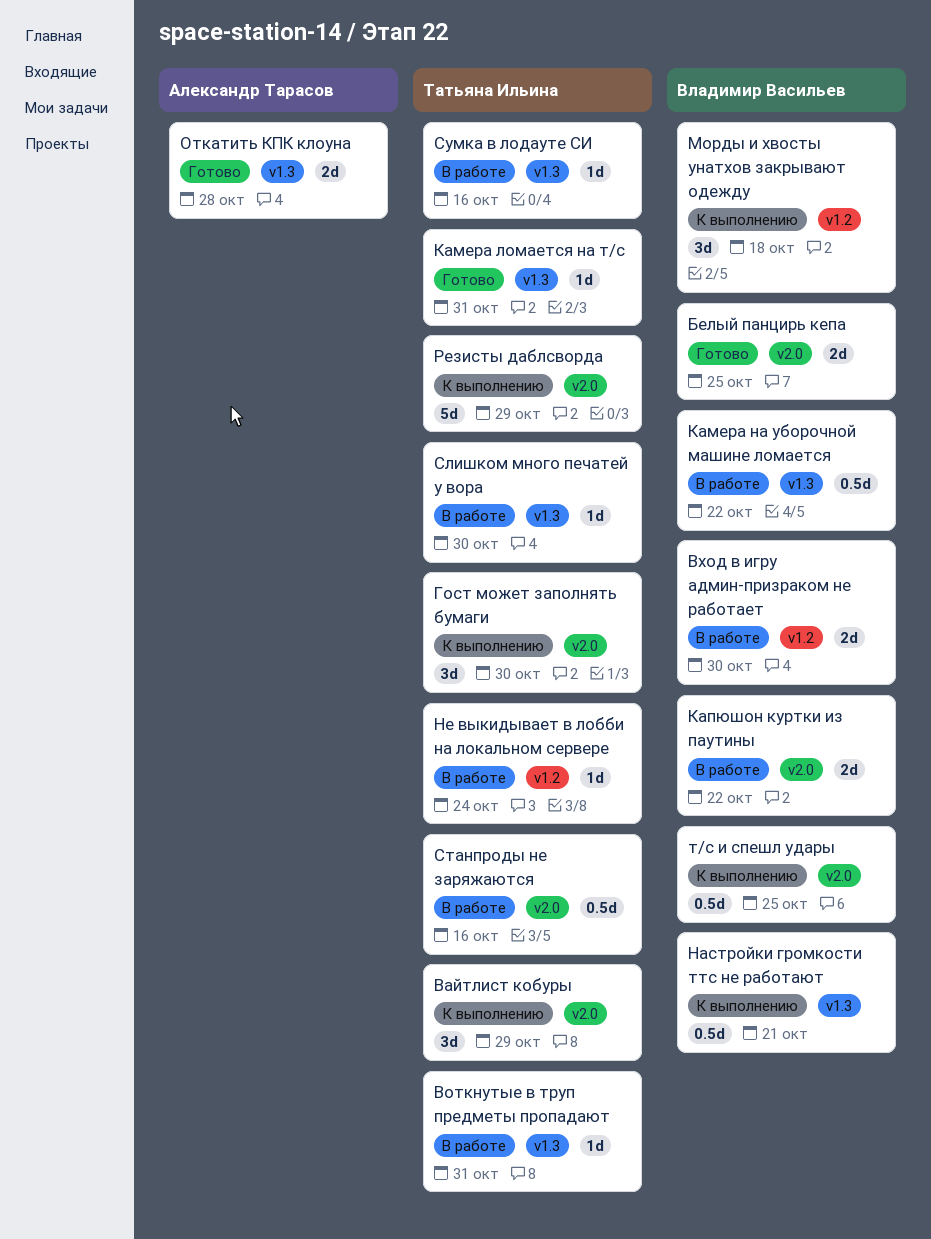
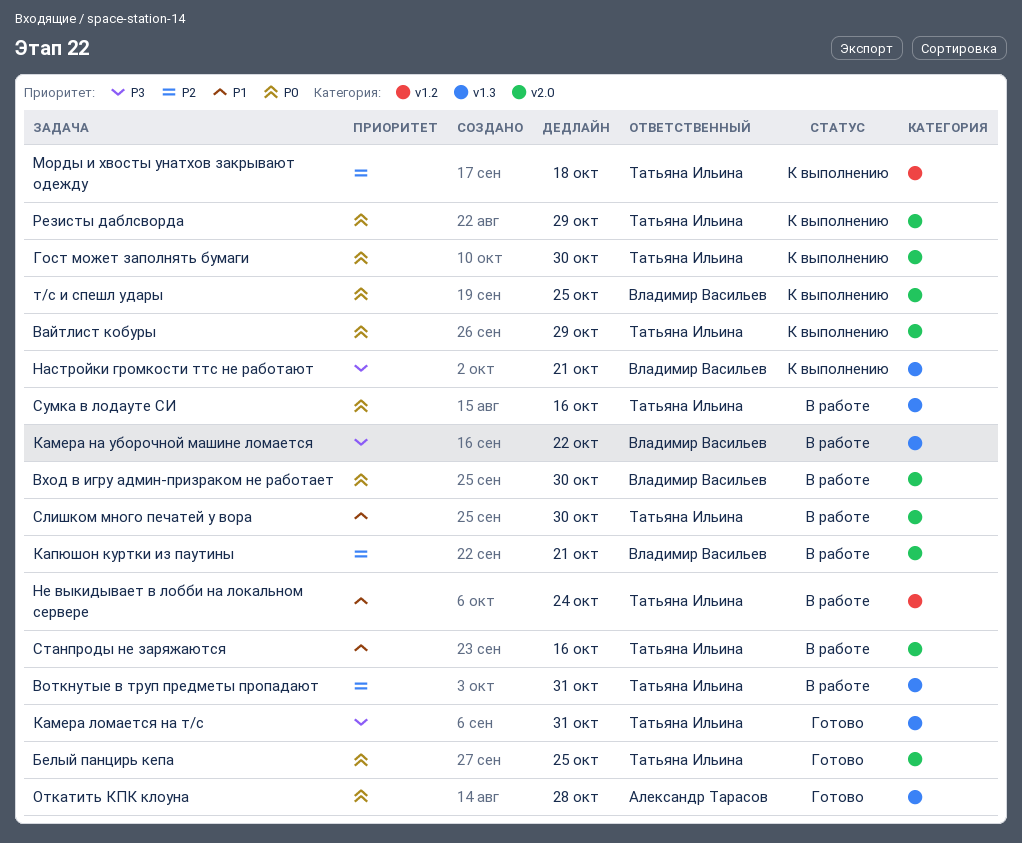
Белый панцирь кепа, owner: Владимир Васильев -> Татьяна Ильина
Вход в игру админ-призраком не работает, label: v1.2 -> v2.0
Капюшон куртки из паутины, due: Oct 22 -> Oct 21
Морды и хвосты унатхов закрывают одежду, owner: Владимир Васильев -> Татьяна Ильина
Слишком много печатей у вора, label: v1.3 -> v2.0

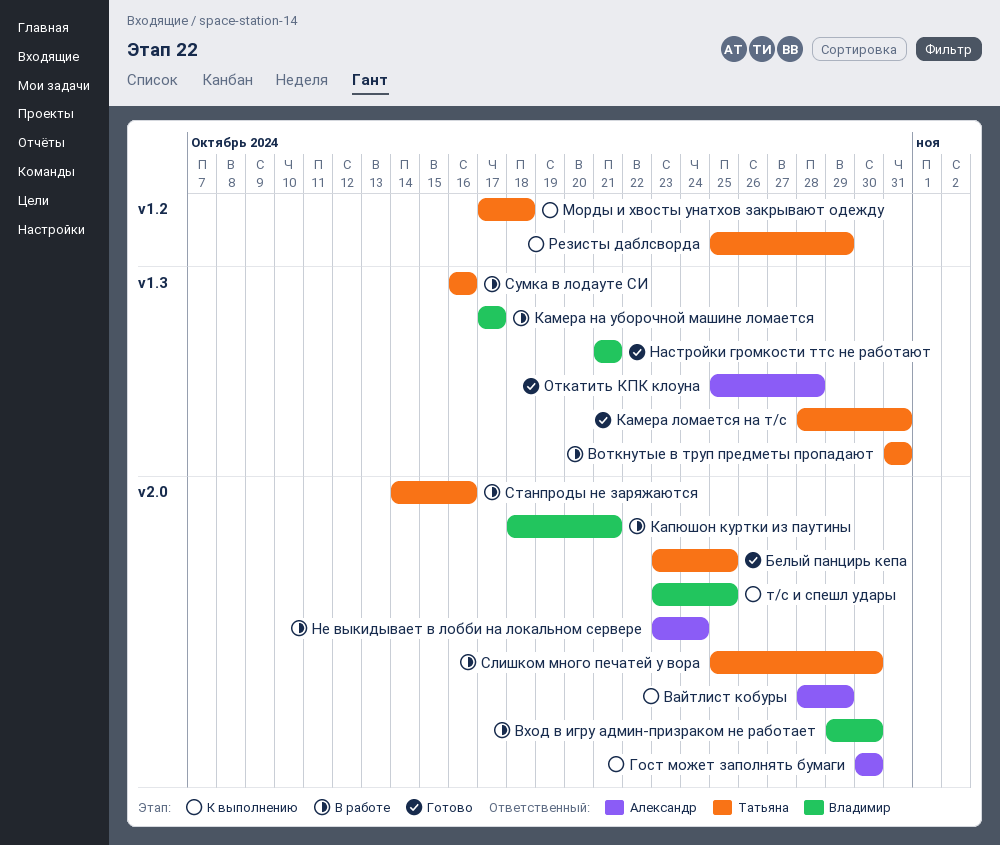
Вайтлист кобуры, owner: Татьяна Ильина -> Александр Тарасов
Гост может заполнять бумаги, owner: Татьяна Ильина -> Александр Тарасов
Камера на уборочной машине ломается, due: Oct 22 -> Oct 17
Настройки громкости ттс не работают, status: К выполнению -> Готово
Не выкидывает в лобби на локальном сервере, owner: Татьяна Ильина -> Александр Тарасов
Не выкидывает в лобби на локальном сервере, label: v1.2 -> v2.0
Резисты даблсворда, label: v2.0 -> v1.2

